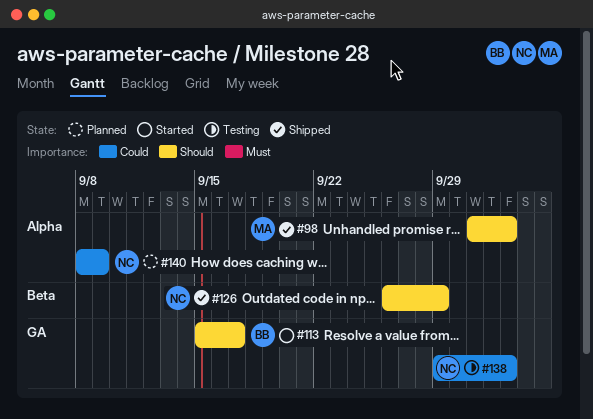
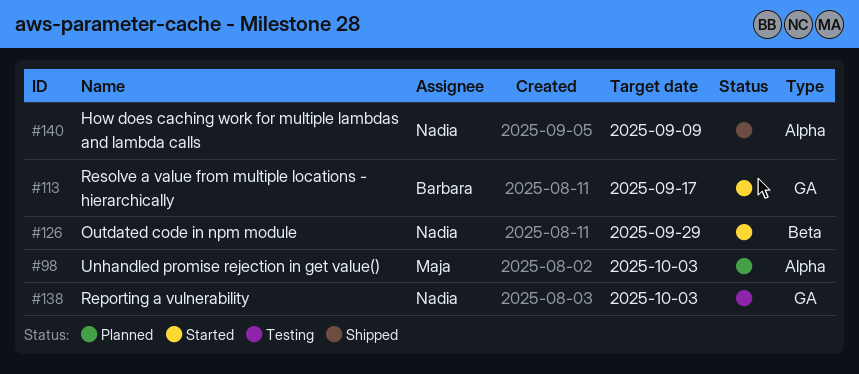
#98, status: Shipped -> Planned
#126, status: Shipped -> Started
#140, status: Planned -> Shipped

